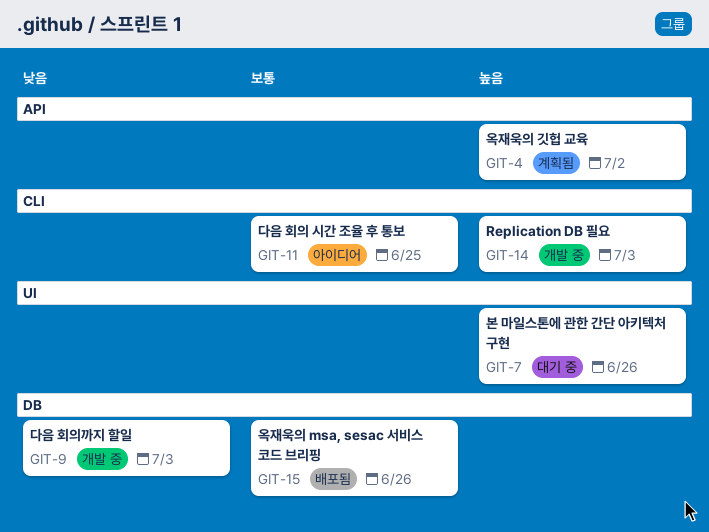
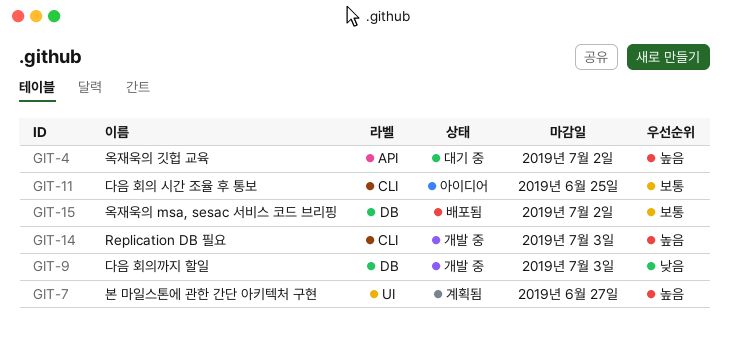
GIT-4, status: 계획됨 -> 대기 중
GIT-7, status: 대기 중 -> 계획됨
GIT-7, due: Jun 26 -> Jun 27
GIT-15, due: Jun 26 -> Jul 2

